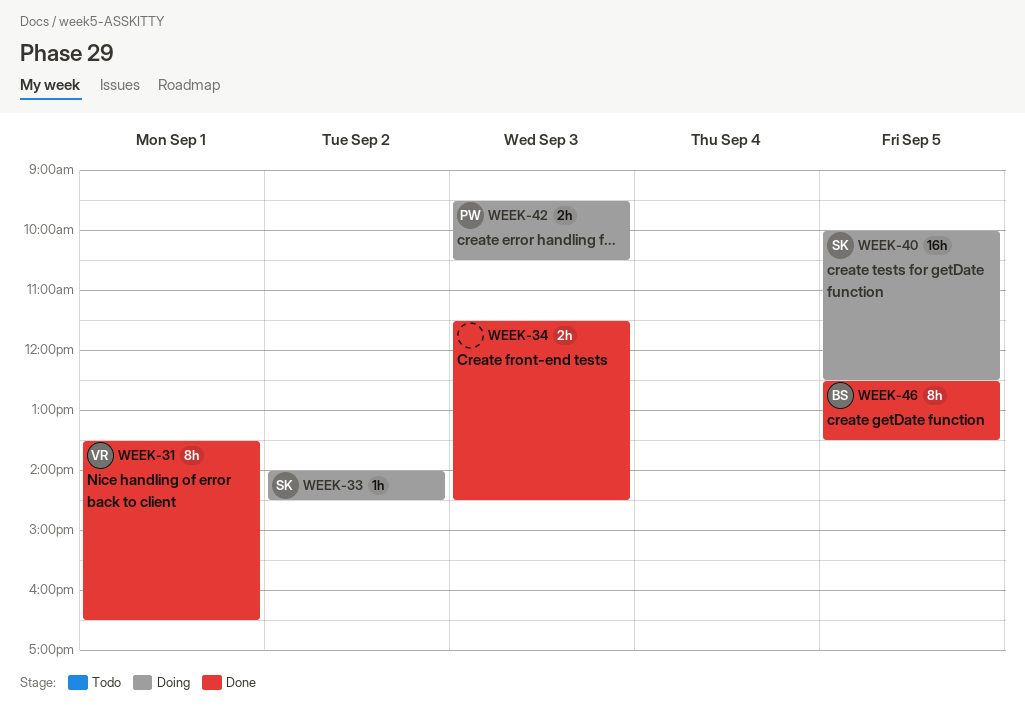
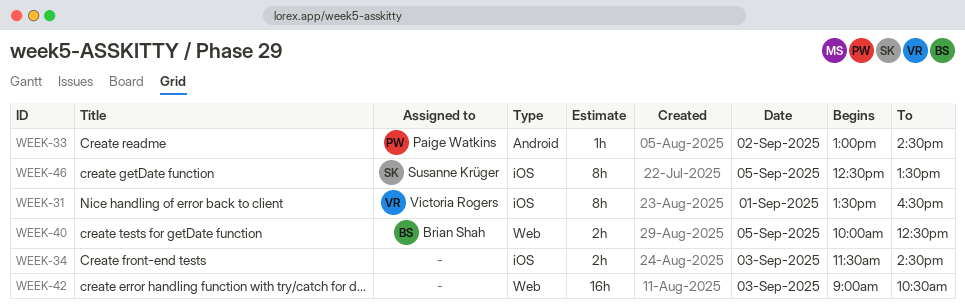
WEEK-33, owner: Susanne Krüger -> Paige Watkins
WEEK-33, begins: 14:00 -> 13:00
WEEK-40, owner: Susanne Krüger -> Brian Shah
WEEK-40, estimate: 16h -> 2h
WEEK-42, owner: Paige Watkins -> none
WEEK-42, estimate: 2h -> 16h
WEEK-42, begins: 09:30 -> 09:00
WEEK-46, owner: Brian Shah -> Susanne Krüger

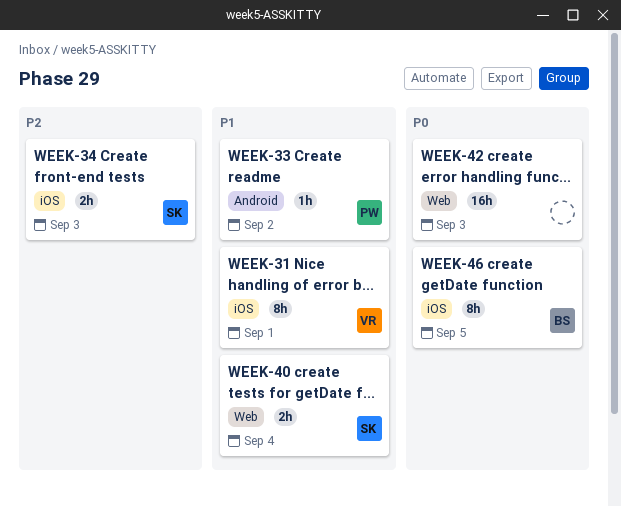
WEEK-34, owner: none -> Susanne Krüger
WEEK-40, owner: Brian Shah -> Susanne Krüger
WEEK-40, day: Sep 5 -> Sep 4
WEEK-46, owner: Susanne Krüger -> Brian Shah

